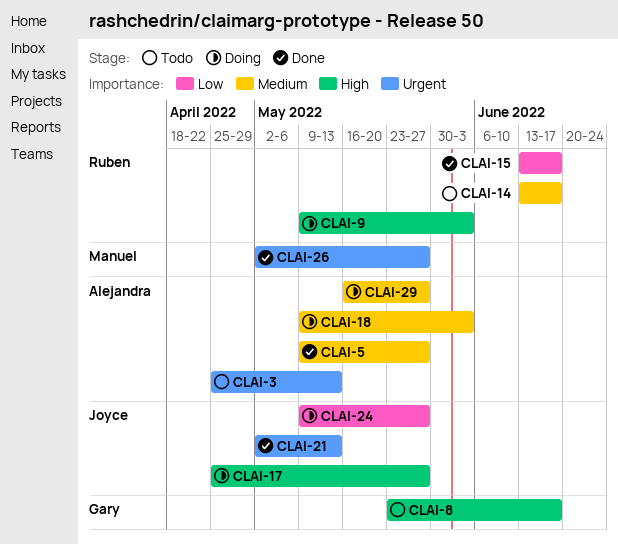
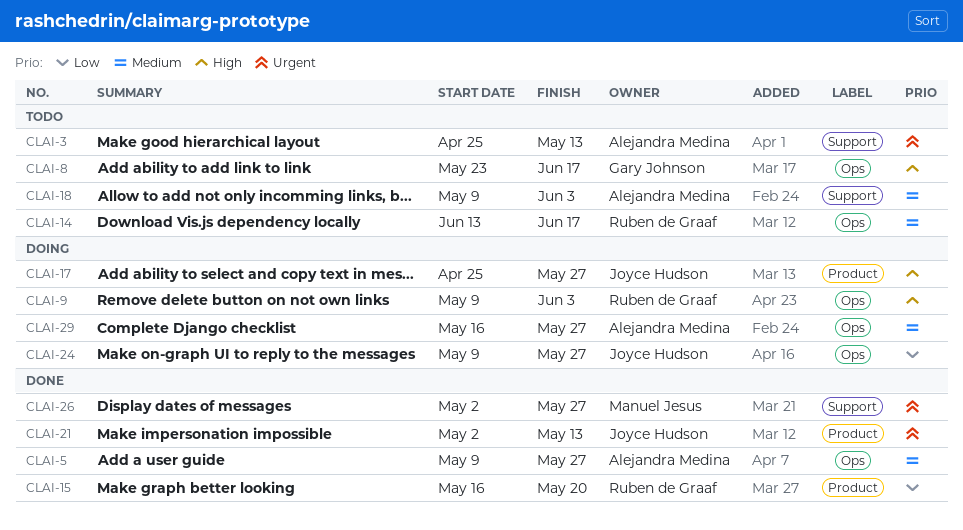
CLAI-15, start: Jun 13 -> May 16
CLAI-15, due: Jun 17 -> May 20
CLAI-18, status: Doing -> Todo

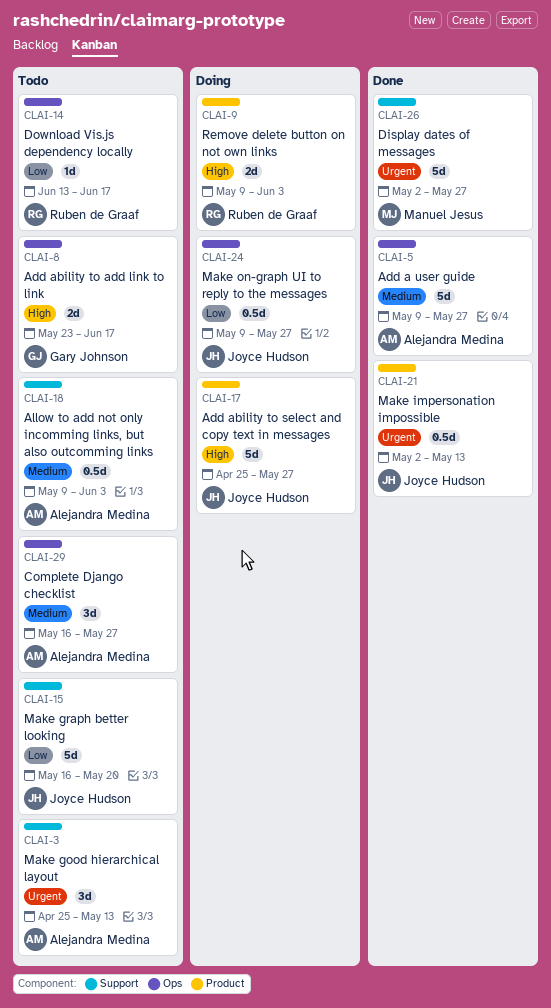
CLAI-9, label: Ops -> Product
CLAI-14, priority: Medium -> Low
CLAI-15, status: Done -> Todo
CLAI-15, owner: Ruben de Graaf -> Joyce Hudson
CLAI-15, label: Product -> Support
CLAI-29, status: Doing -> Todo

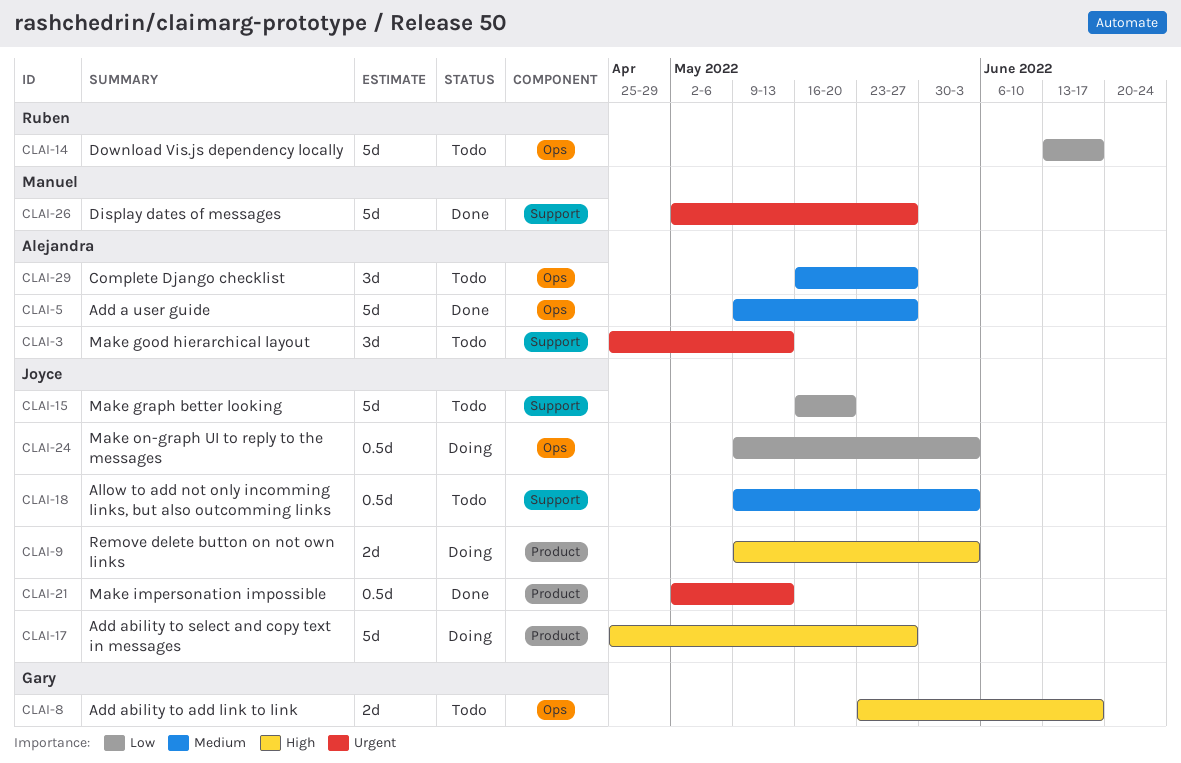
CLAI-9, owner: Ruben de Graaf -> Joyce Hudson
CLAI-14, estimate: 1d -> 5d
CLAI-18, owner: Alejandra Medina -> Joyce Hudson
CLAI-24, due: May 27 -> Jun 3

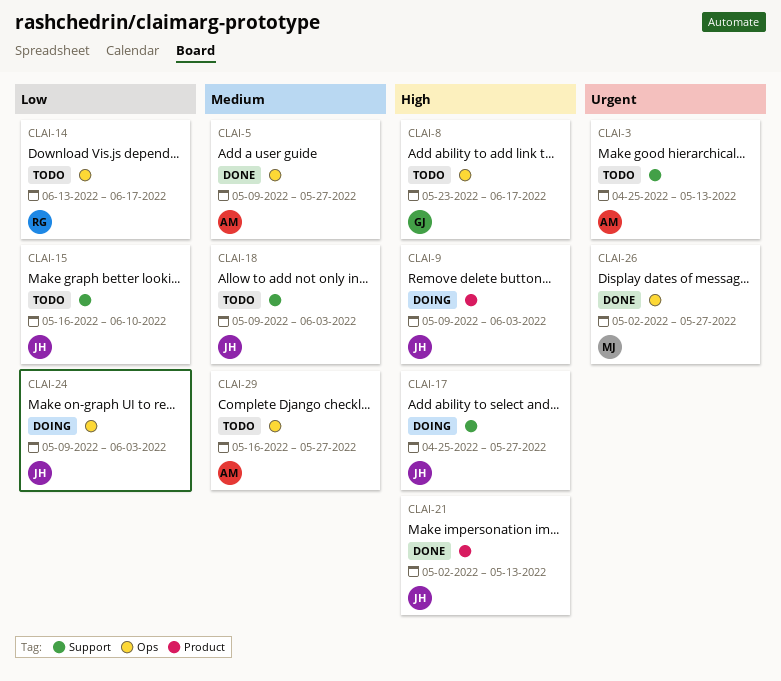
CLAI-15, due: May 20 -> Jun 10
CLAI-17, label: Product -> Support
CLAI-21, priority: Urgent -> High
CLAI-26, label: Support -> Ops

